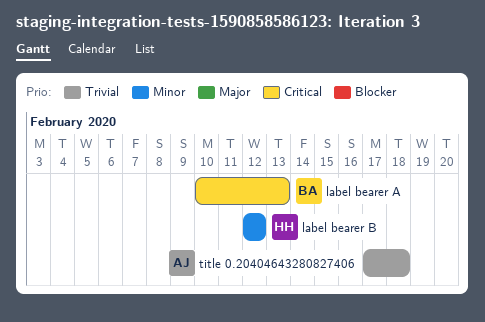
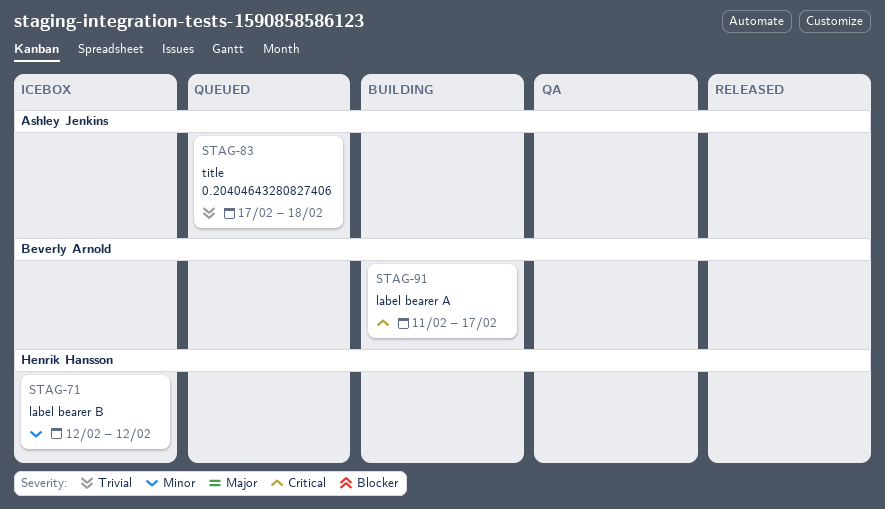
label bearer A, start: Feb 10 -> Feb 11
label bearer A, due: Feb 13 -> Feb 17

